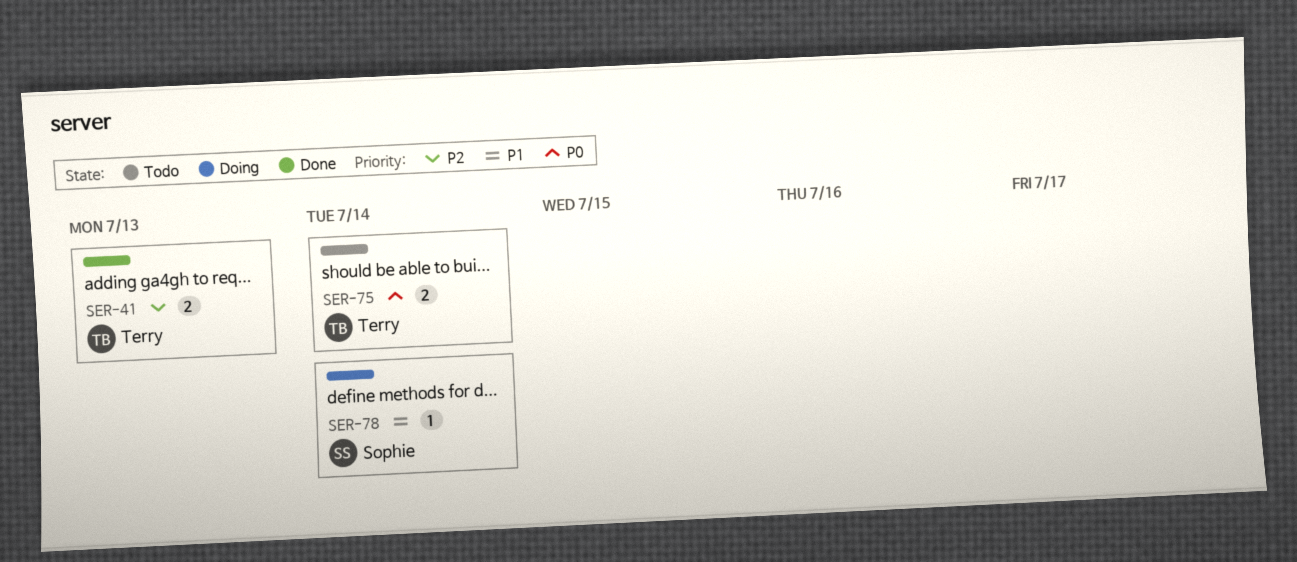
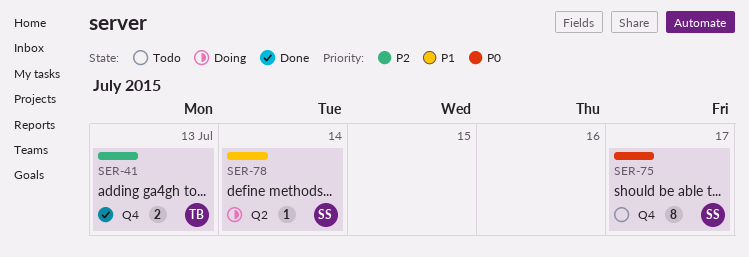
SER-75, owner: Terry -> Sophie
SER-75, estimate: 2 -> 8
SER-75, due: Jul 14 -> Jul 17

